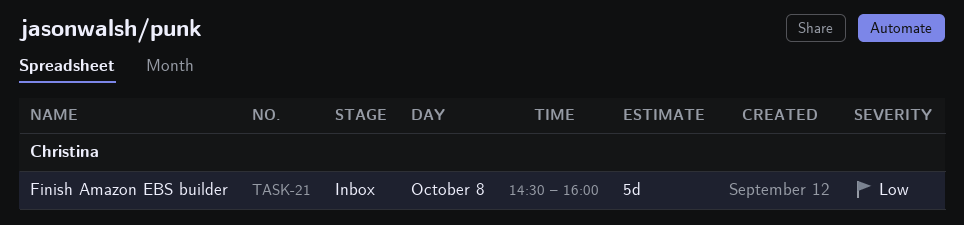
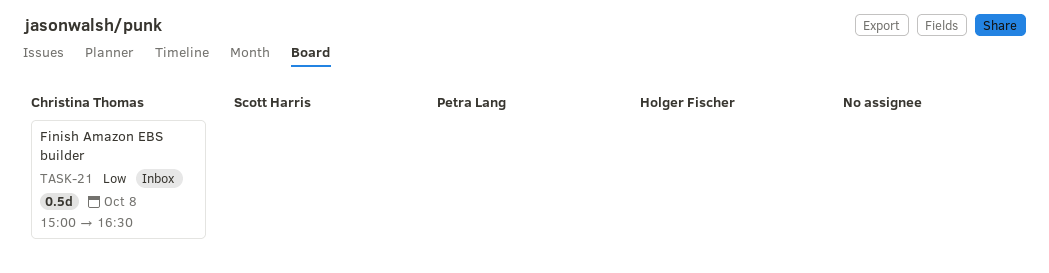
TASK-21, estimate: 5d -> 0.5d
TASK-21, begins: 14:30 -> 15:00
TASK-21, ends: 16:00 -> 16:30

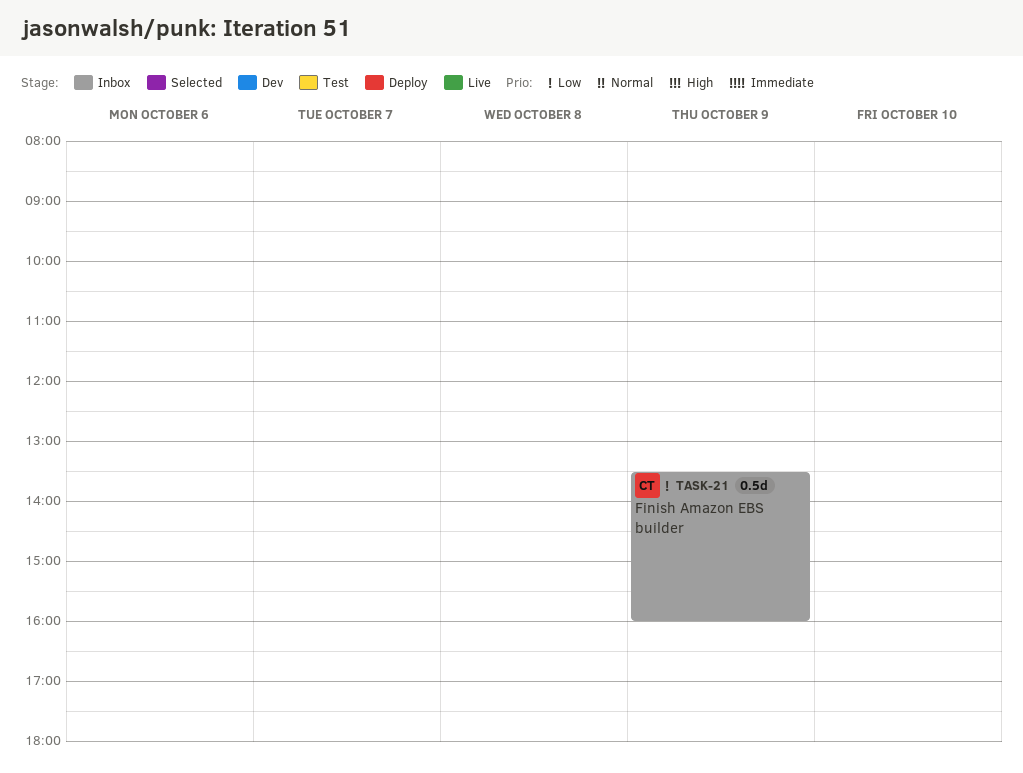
TASK-21, day: Oct 8 -> Oct 9
TASK-21, begins: 15:00 -> 13:30
TASK-21, ends: 16:30 -> 16:00

